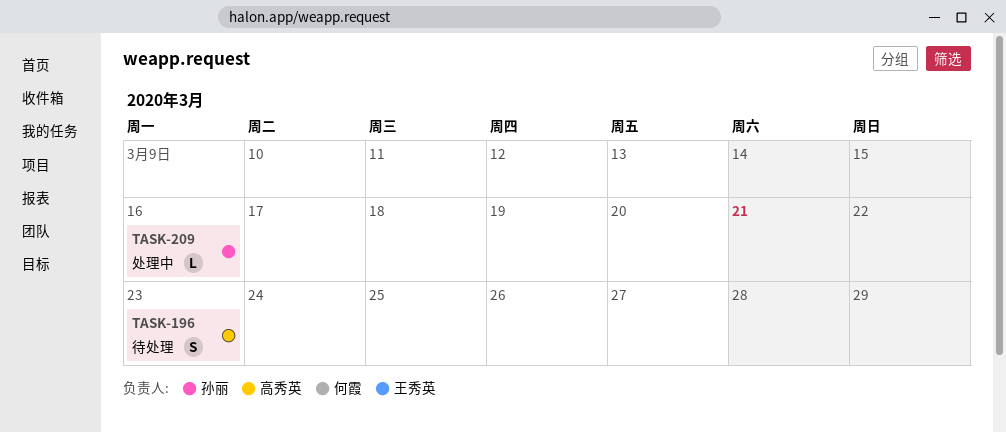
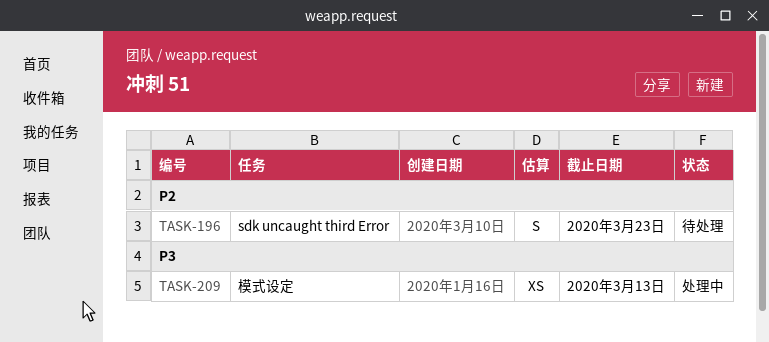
TASK-209, estimate: L -> XS
TASK-209, due: Mar 16 -> Mar 13

